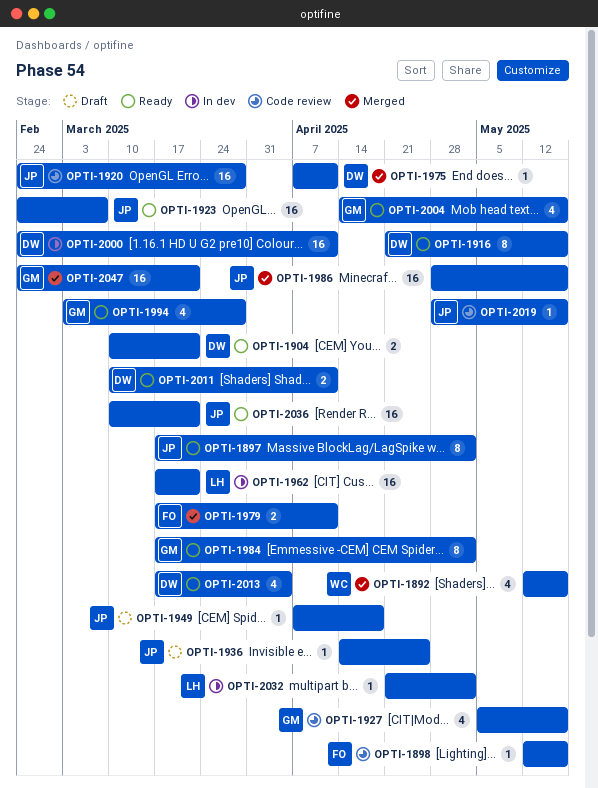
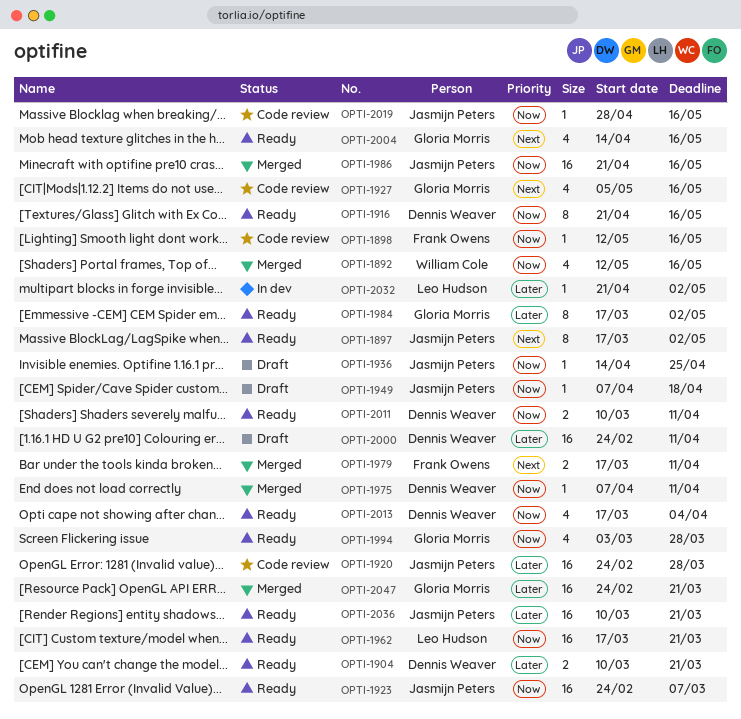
OPTI-1962, status: In dev -> Ready
OPTI-1986, start: Apr 28 -> Apr 21
OPTI-2000, status: In dev -> Draft

